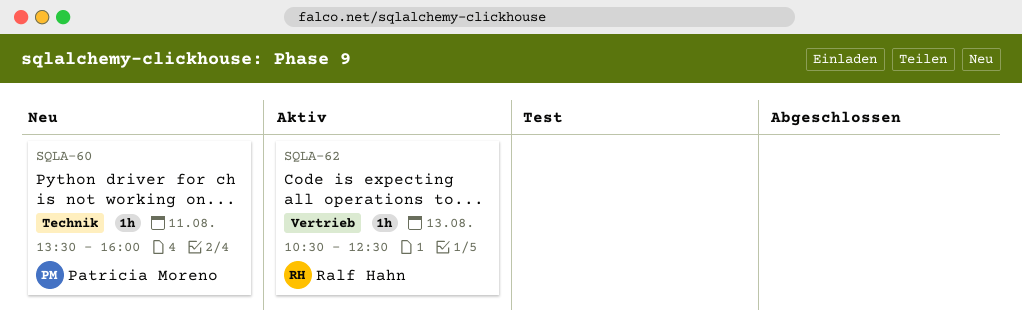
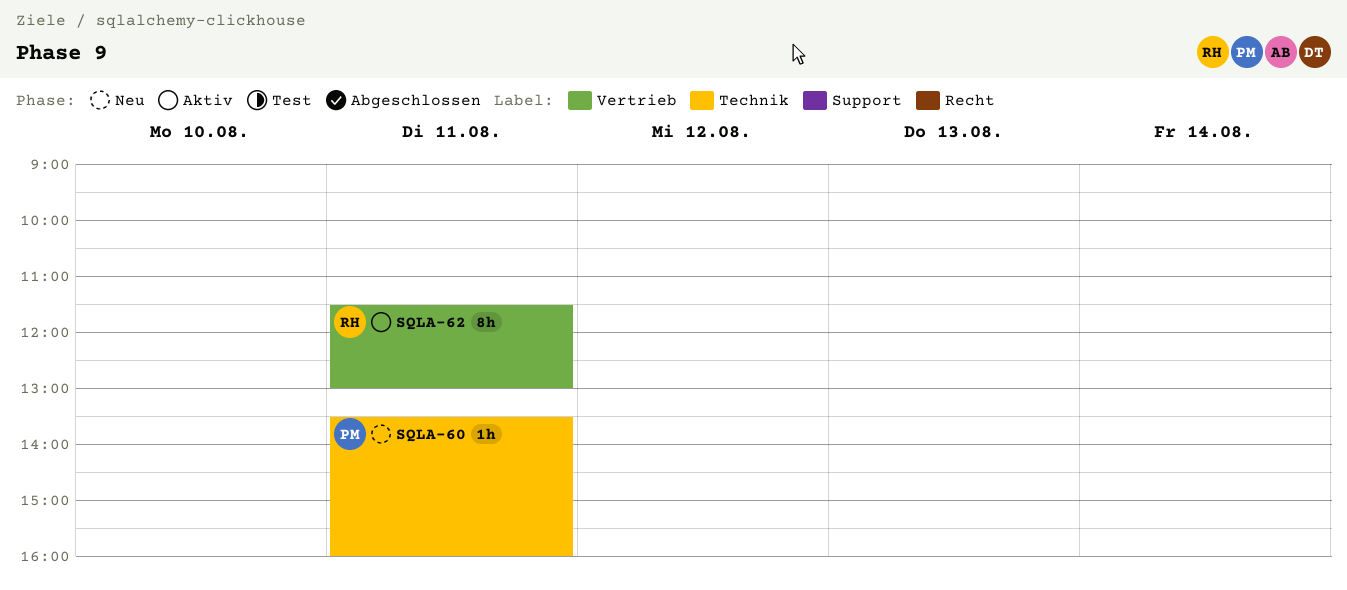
SQLA-62, estimate: 1h -> 8h
SQLA-62, day: Aug 13 -> Aug 11
SQLA-62, begins: 10:30 -> 11:30
SQLA-62, ends: 12:30 -> 13:00

